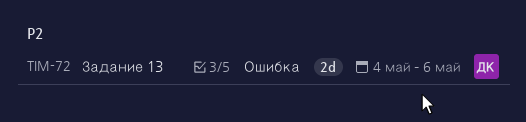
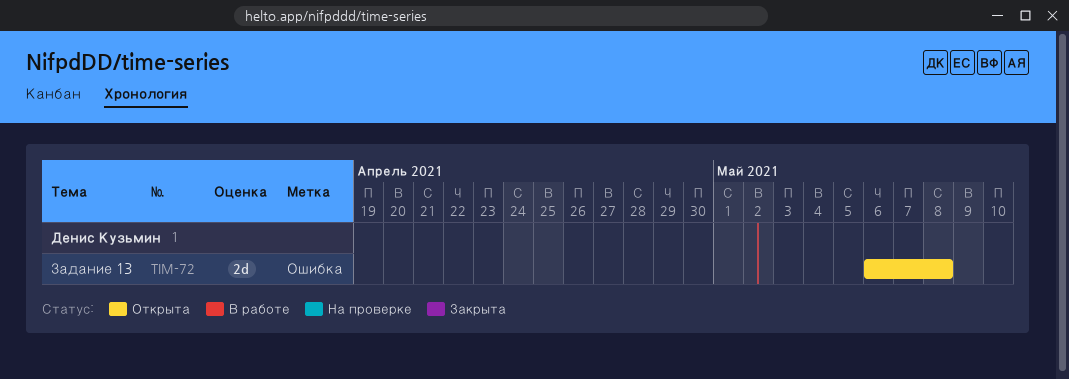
TIM-72, start: May 4 -> May 6
TIM-72, due: May 6 -> May 8

